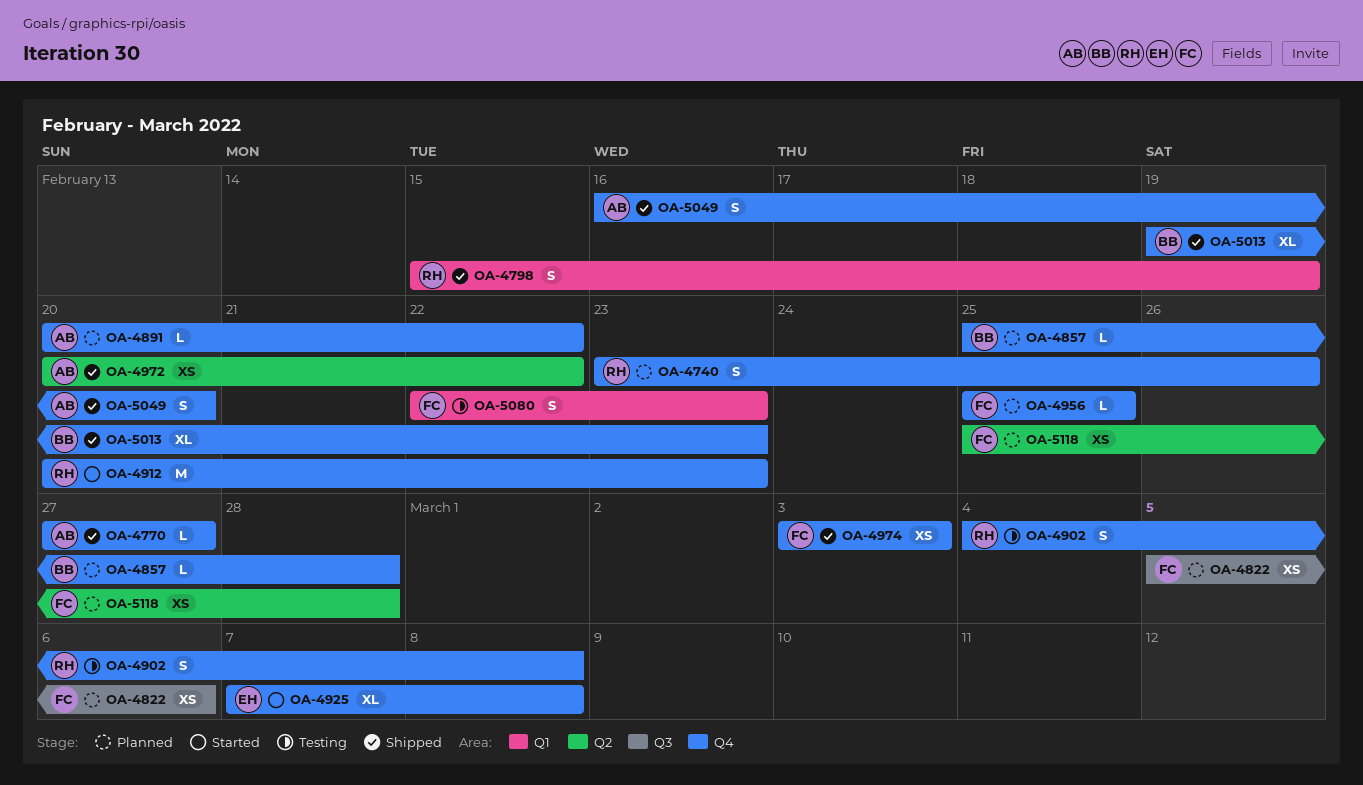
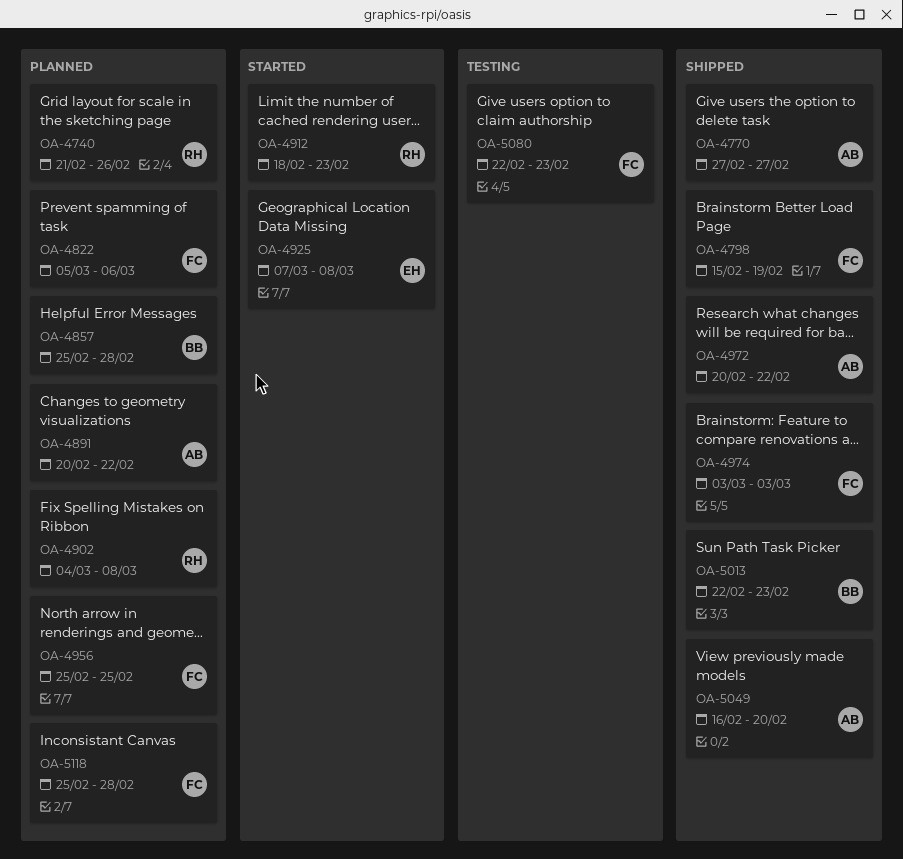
OA-4740, start: Feb 23 -> Feb 21
OA-4798, owner: RH -> FC
OA-4902, status: Testing -> Planned
OA-4912, start: Feb 20 -> Feb 18
OA-5013, start: Feb 19 -> Feb 22

